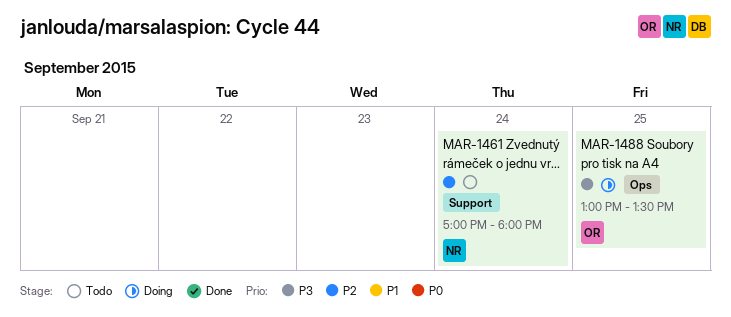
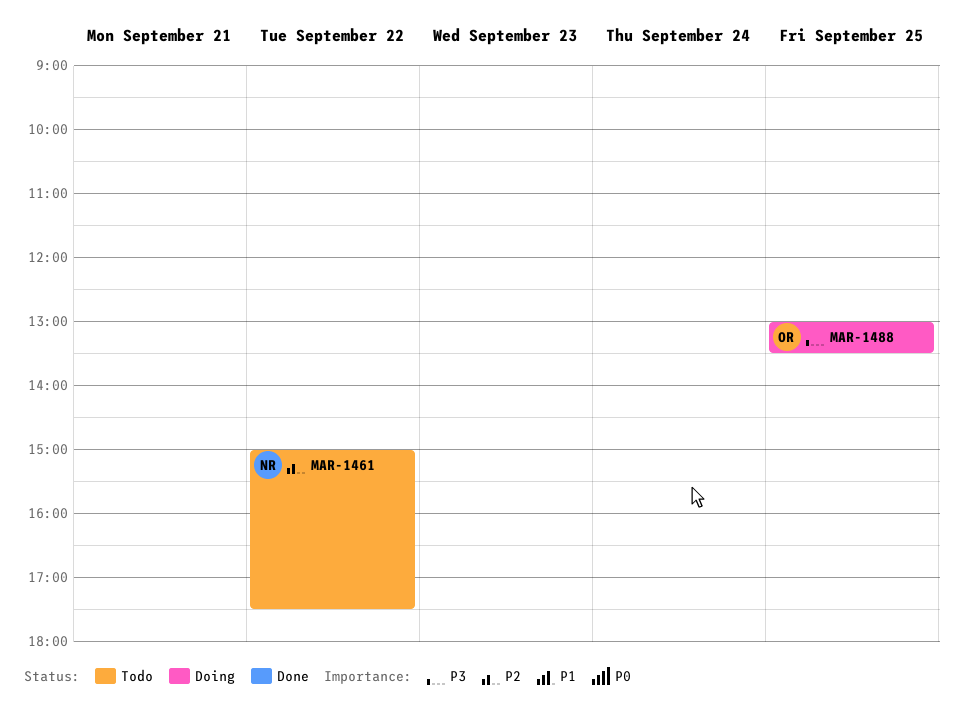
MAR-1461, day: Sep 24 -> Sep 22
MAR-1461, begins: 17:00 -> 15:00
MAR-1461, ends: 18:00 -> 17:30

